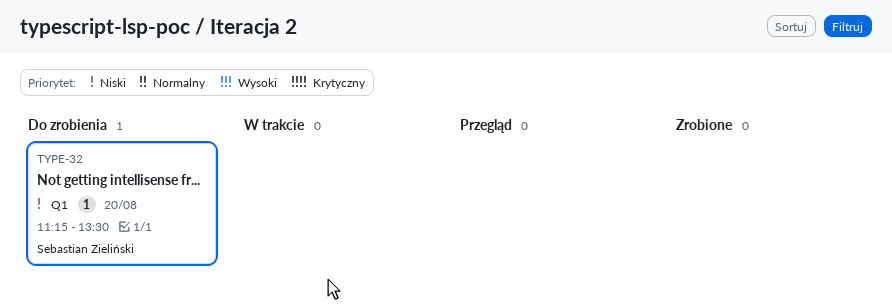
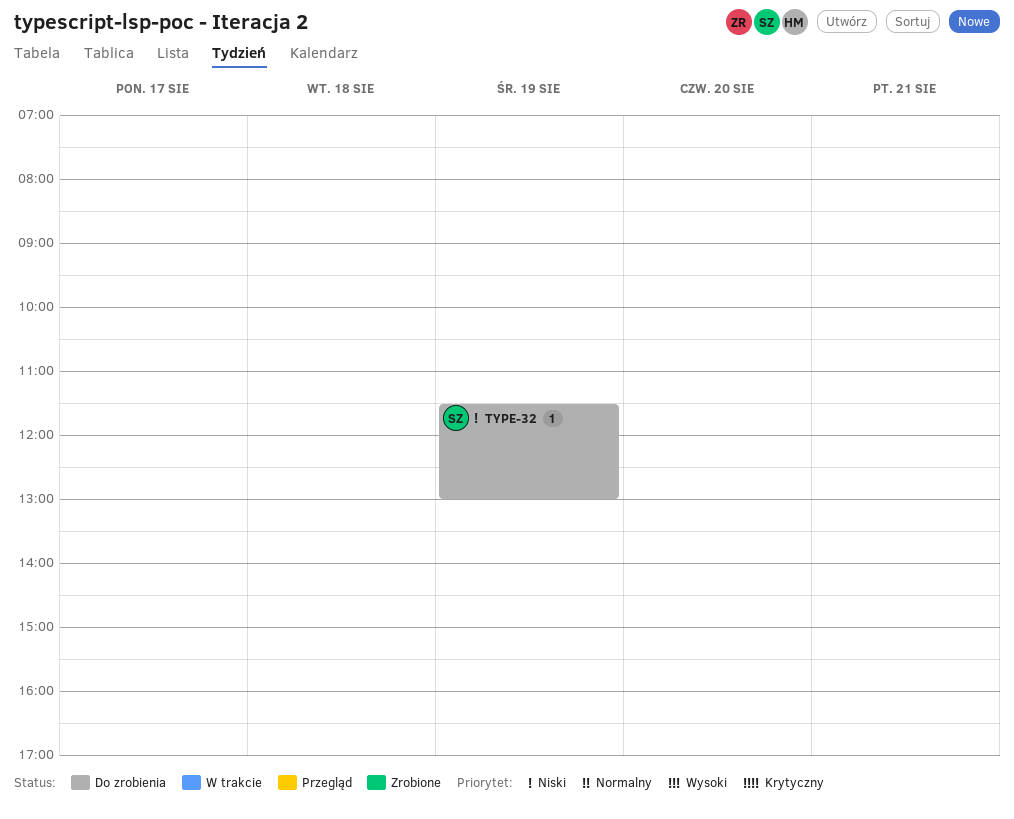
TYPE-32, day: Aug 20 -> Aug 19
TYPE-32, begins: 11:15 -> 11:30
TYPE-32, ends: 13:30 -> 13:00

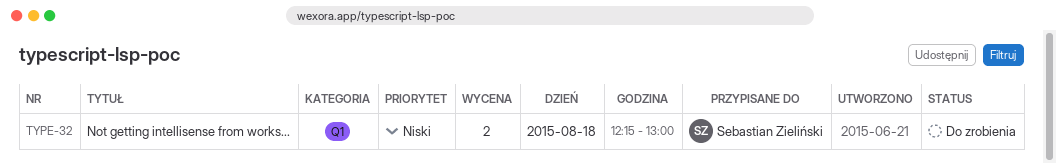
TYPE-32, estimate: 1 -> 2
TYPE-32, day: Aug 19 -> Aug 18
TYPE-32, begins: 11:30 -> 12:15

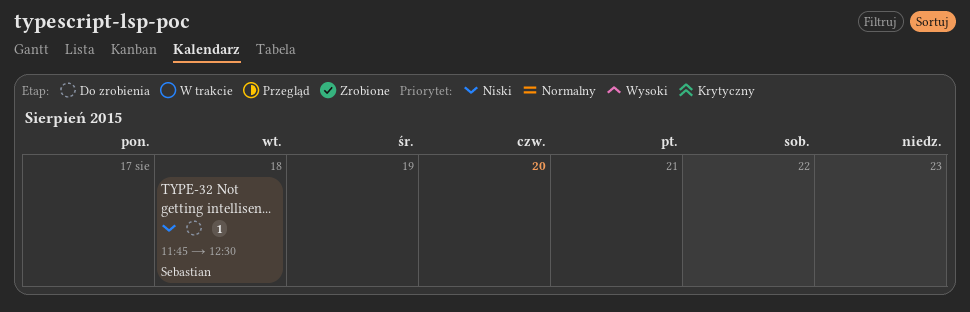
TYPE-32, estimate: 2 -> 1
TYPE-32, begins: 12:15 -> 11:45
TYPE-32, ends: 13:00 -> 12:30

